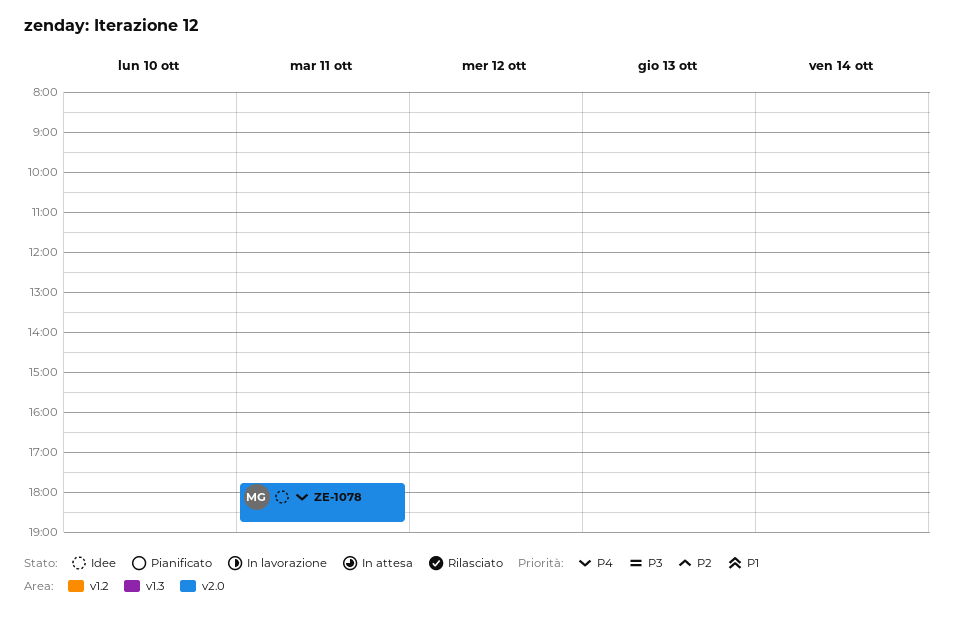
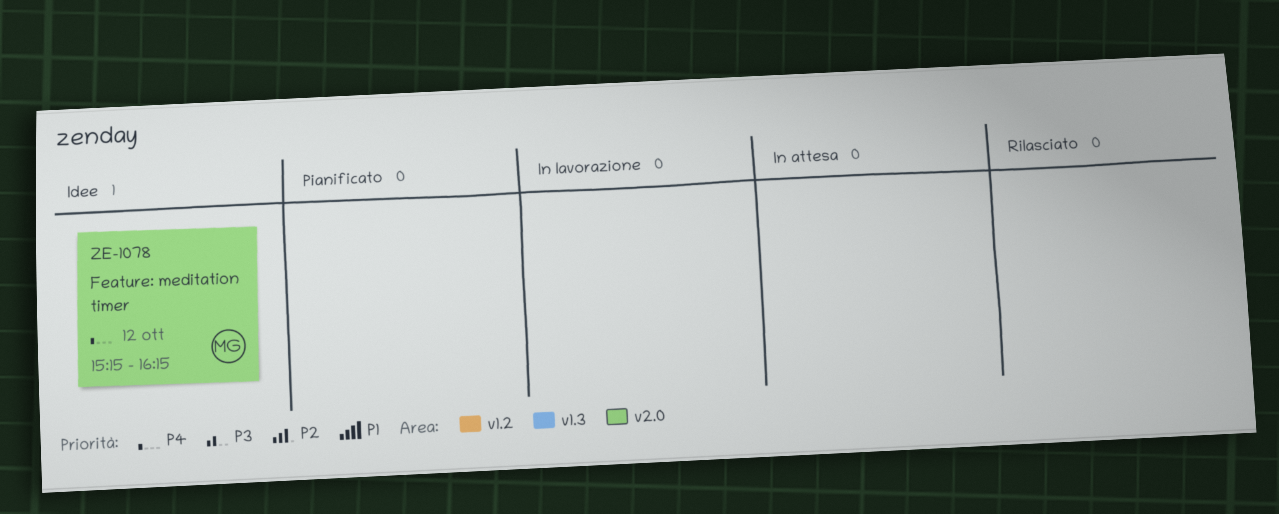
ZE-1078, day: Oct 11 -> Oct 12
ZE-1078, begins: 17:45 -> 15:15
ZE-1078, ends: 18:45 -> 16:15

